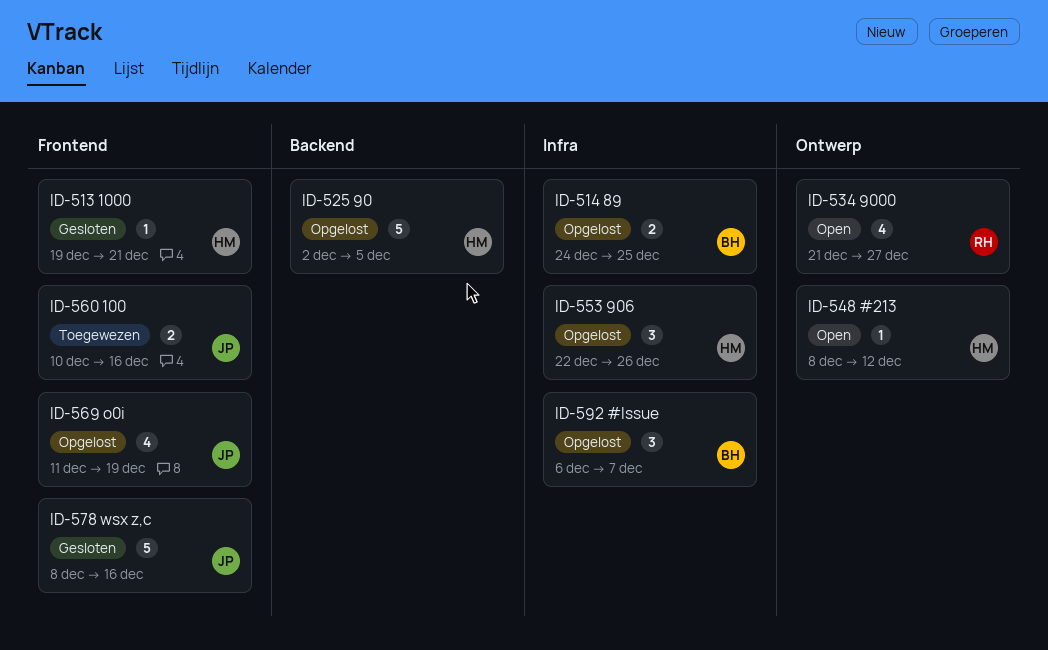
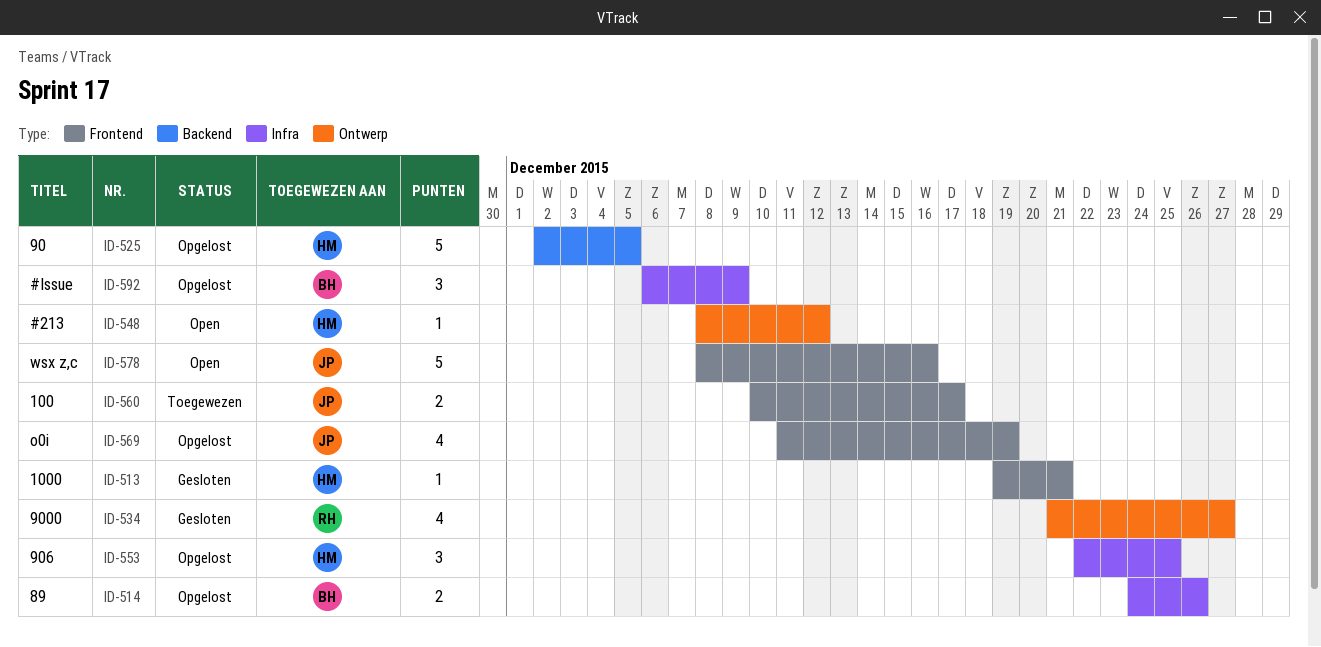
ID-514, due: Dec 25 -> Dec 26
ID-534, status: Open -> Gesloten
ID-553, due: Dec 26 -> Dec 25
ID-560, due: Dec 16 -> Dec 17
ID-578, status: Gesloten -> Open
ID-592, due: Dec 7 -> Dec 9

